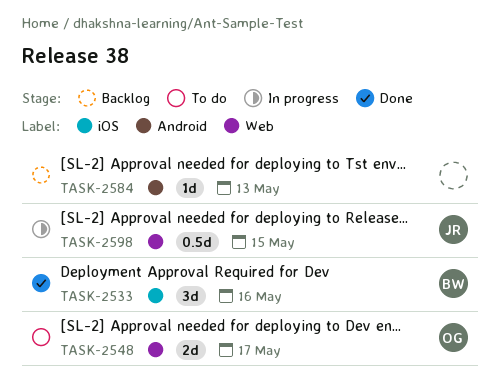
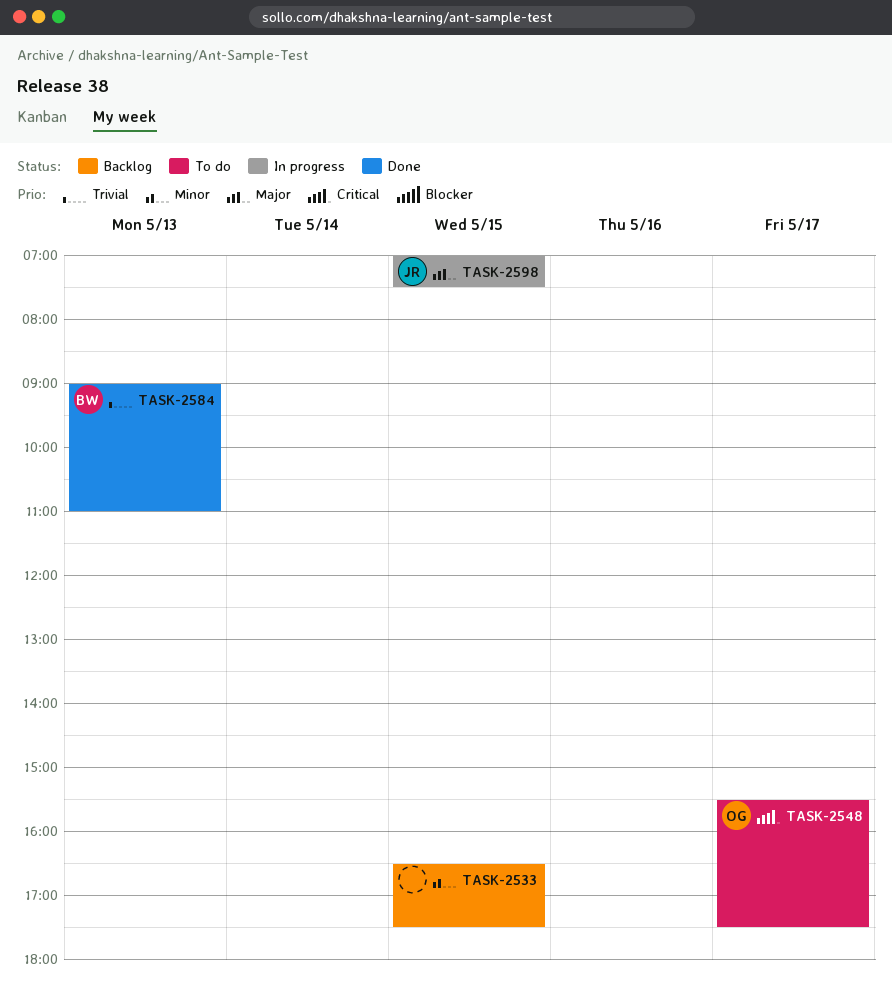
TASK-2533, status: Done -> Backlog
TASK-2533, owner: BW -> none
TASK-2533, day: May 16 -> May 15
TASK-2584, status: Backlog -> Done
TASK-2584, owner: none -> BW

